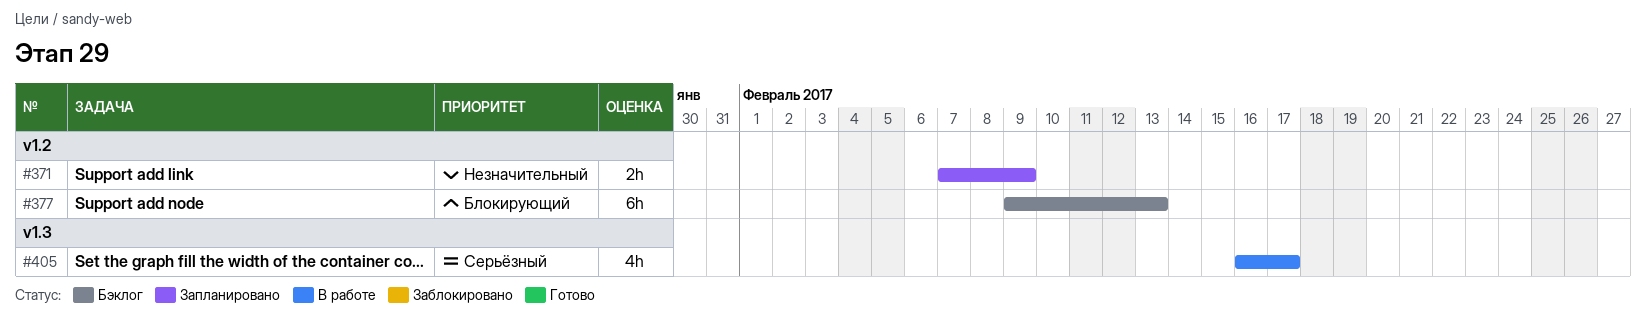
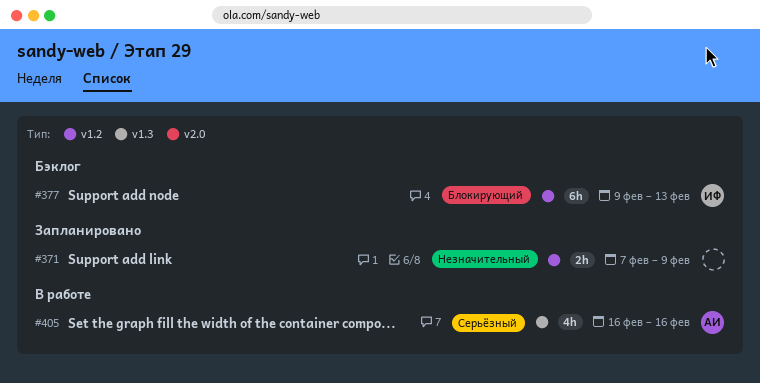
#405, due: Feb 17 -> Feb 16

